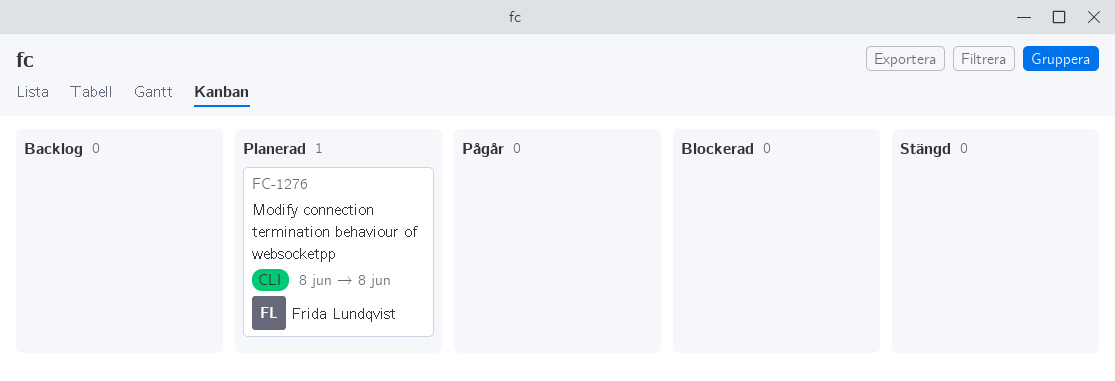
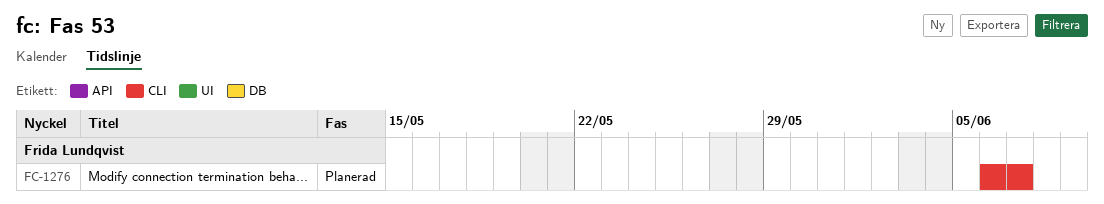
FC-1276, start: Jun 8 -> Jun 6
FC-1276, due: Jun 8 -> Jun 7

